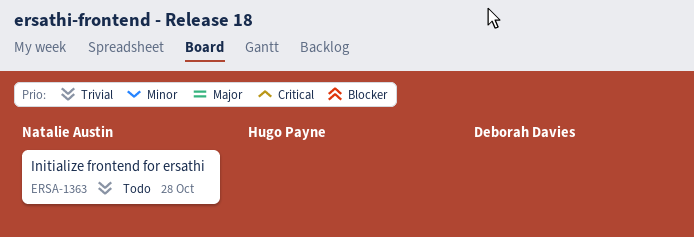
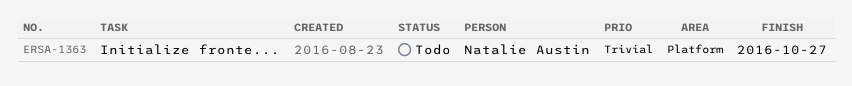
ERSA-1363, due: Oct 28 -> Oct 27

